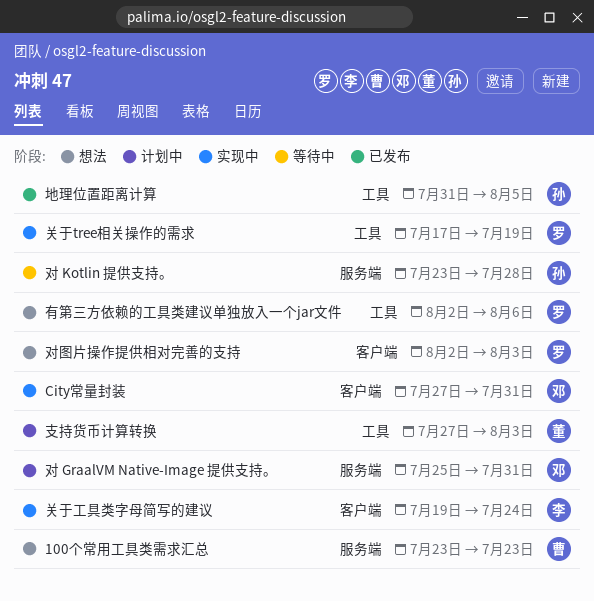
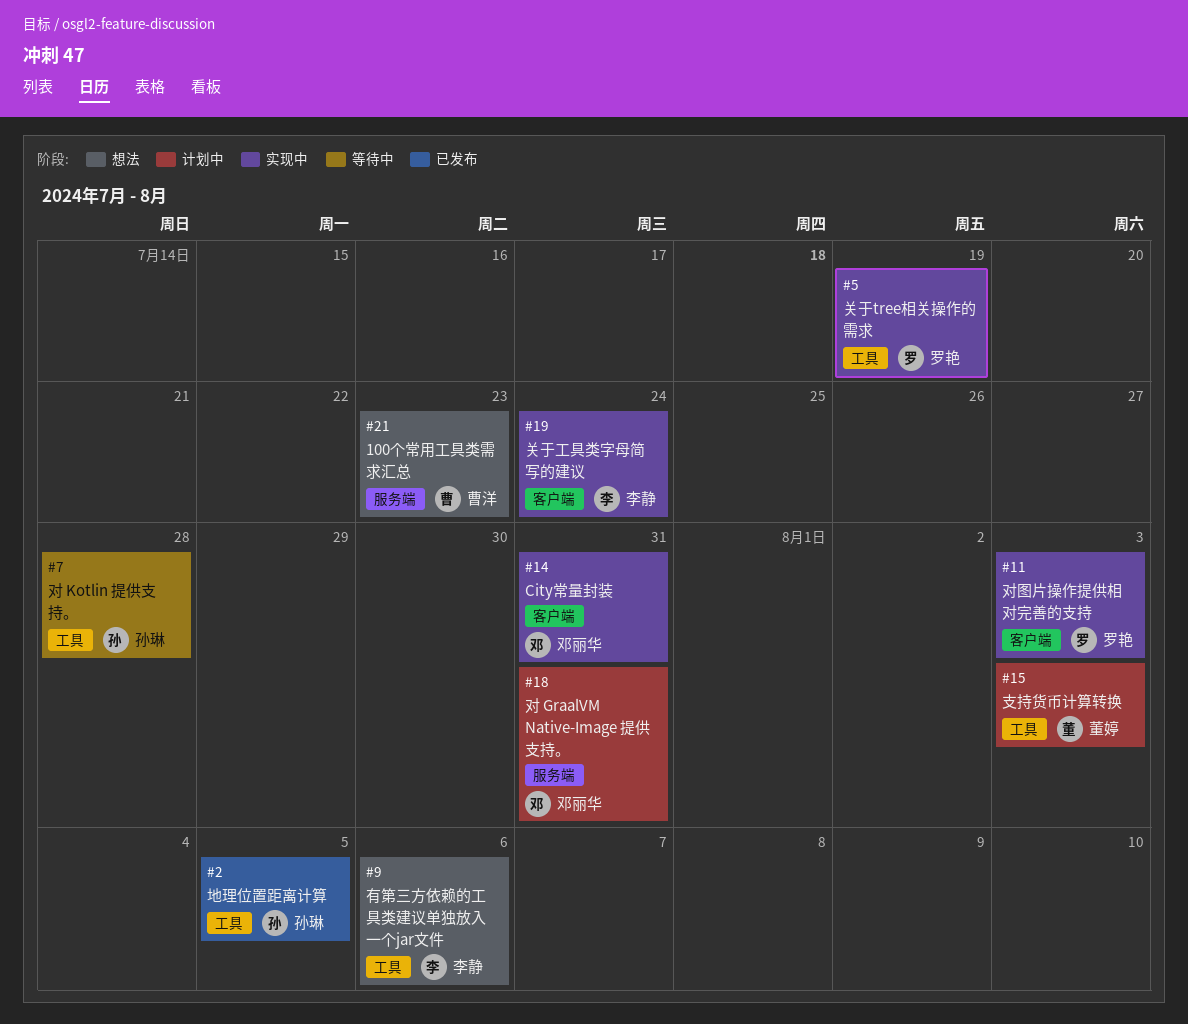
对 Kotlin 提供支持。, label: 服务端 -> 工具
对图片操作提供相对完善的支持, status: 想法 -> 实现中
有第三方依赖的工具类建议单独放入一个jar文件, owner: 罗艳 -> 李静

